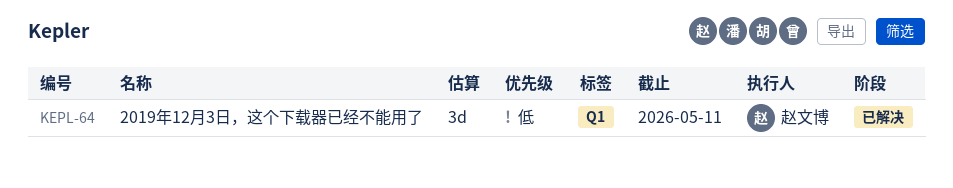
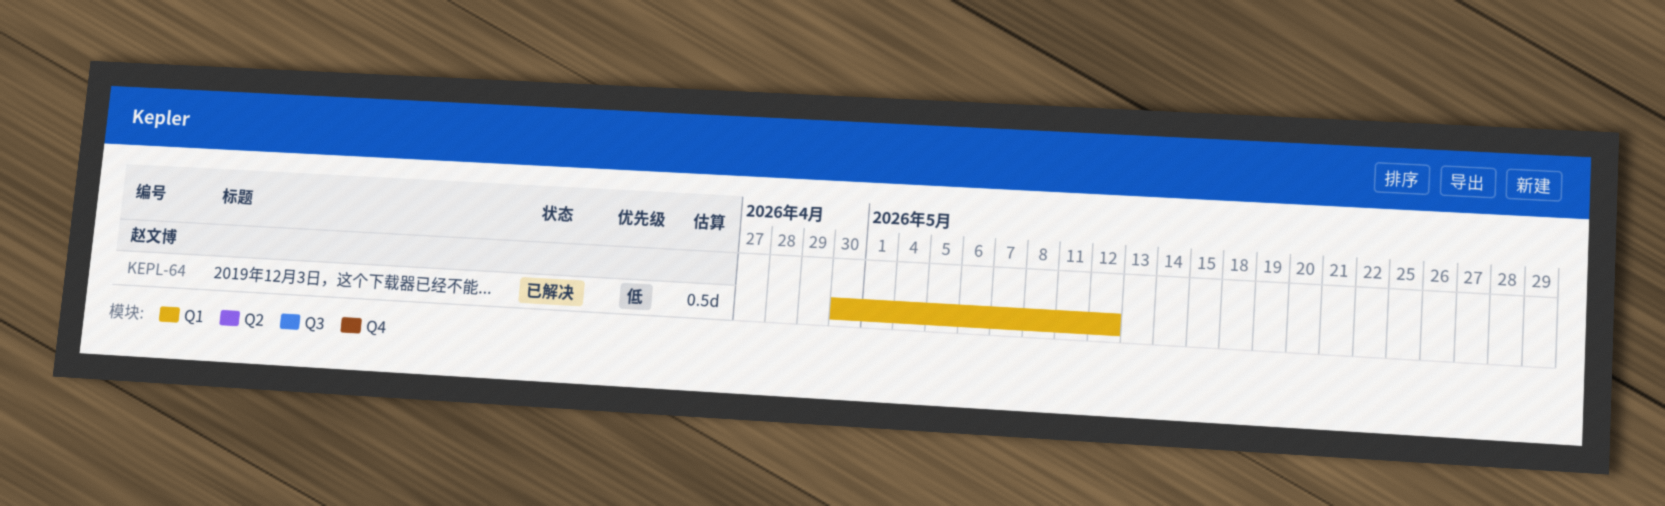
KEPL-64, estimate: 3d -> 0.5d
KEPL-64, due: May 11 -> May 12

